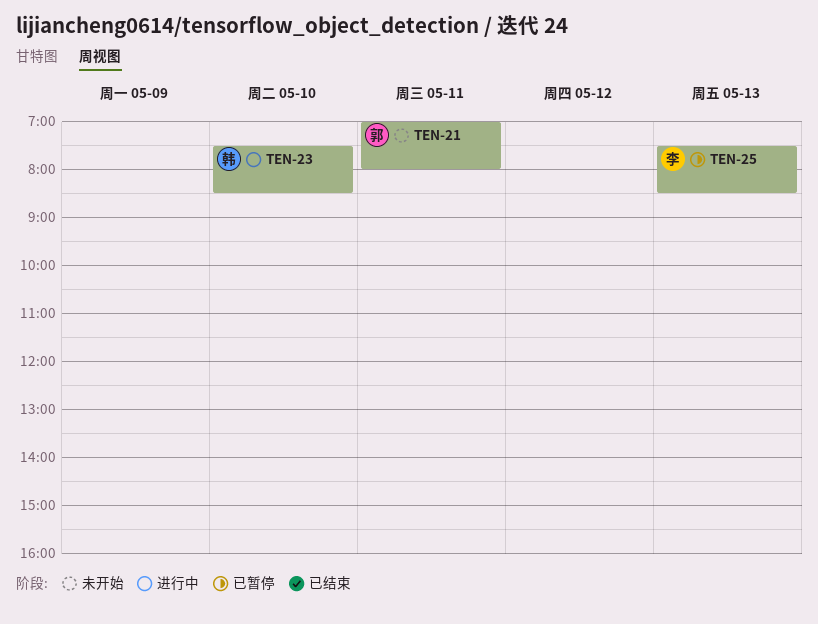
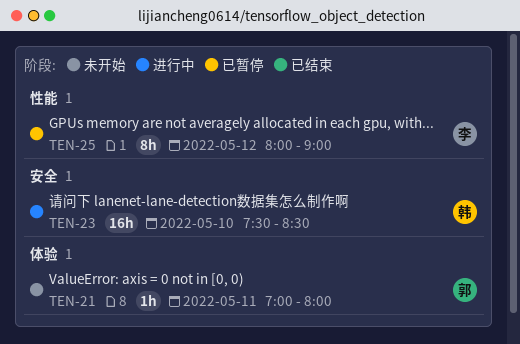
TEN-25, day: May 13 -> May 12
TEN-25, begins: 07:30 -> 08:00
TEN-25, ends: 08:30 -> 09:00

